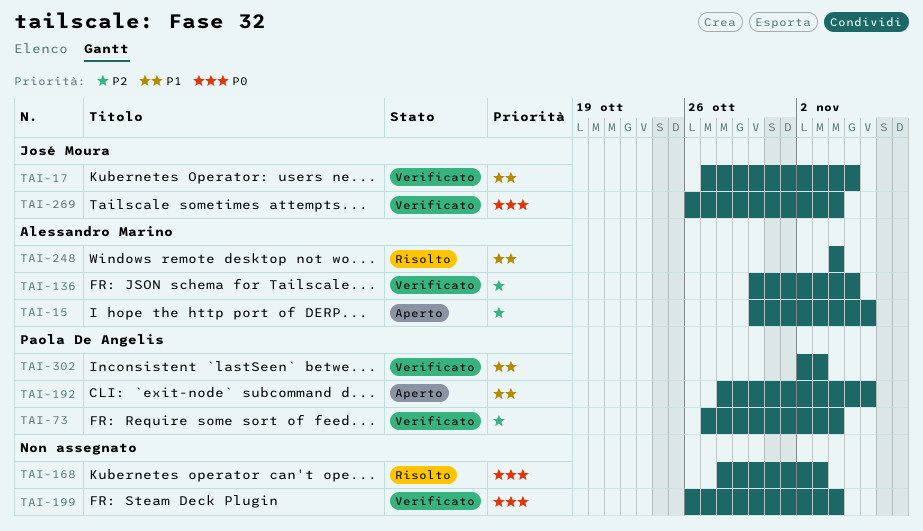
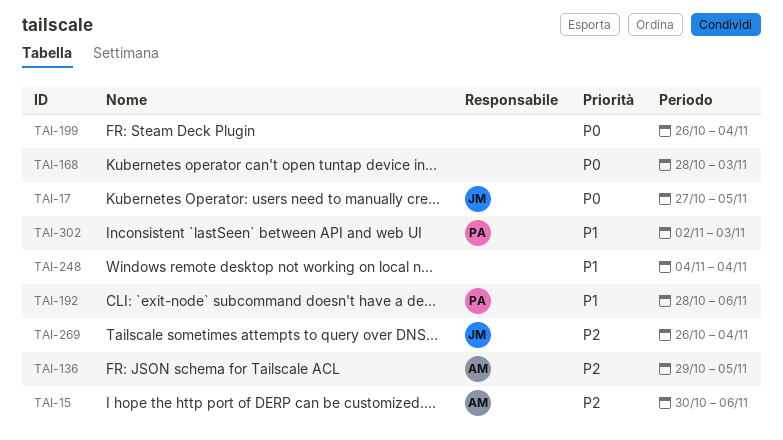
TAI-17, priority: P1 -> P0
TAI-73: present -> none
TAI-136, start: Oct 30 -> Oct 29
TAI-248, owner: Alessandro Marino -> none
TAI-269, priority: P0 -> P2

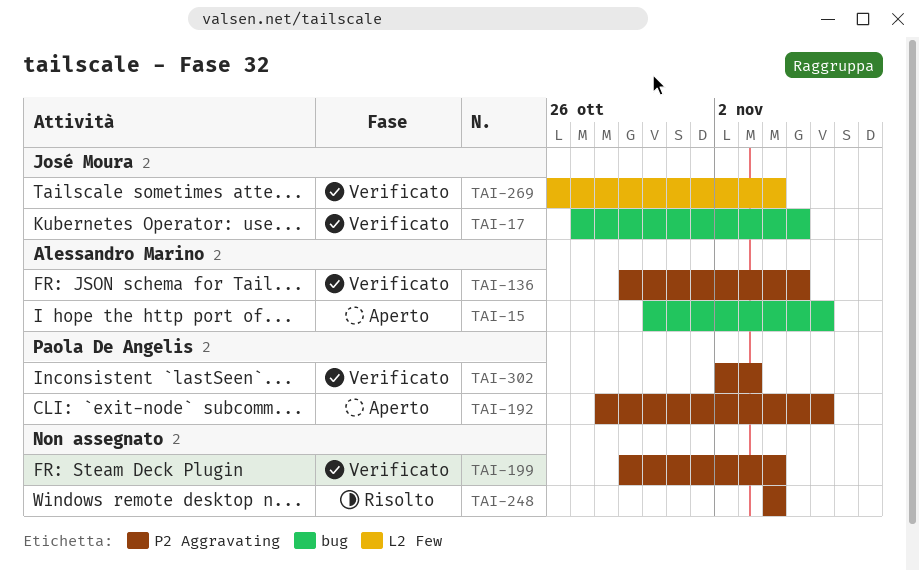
TAI-168: present -> none
TAI-199, start: Oct 26 -> Oct 29

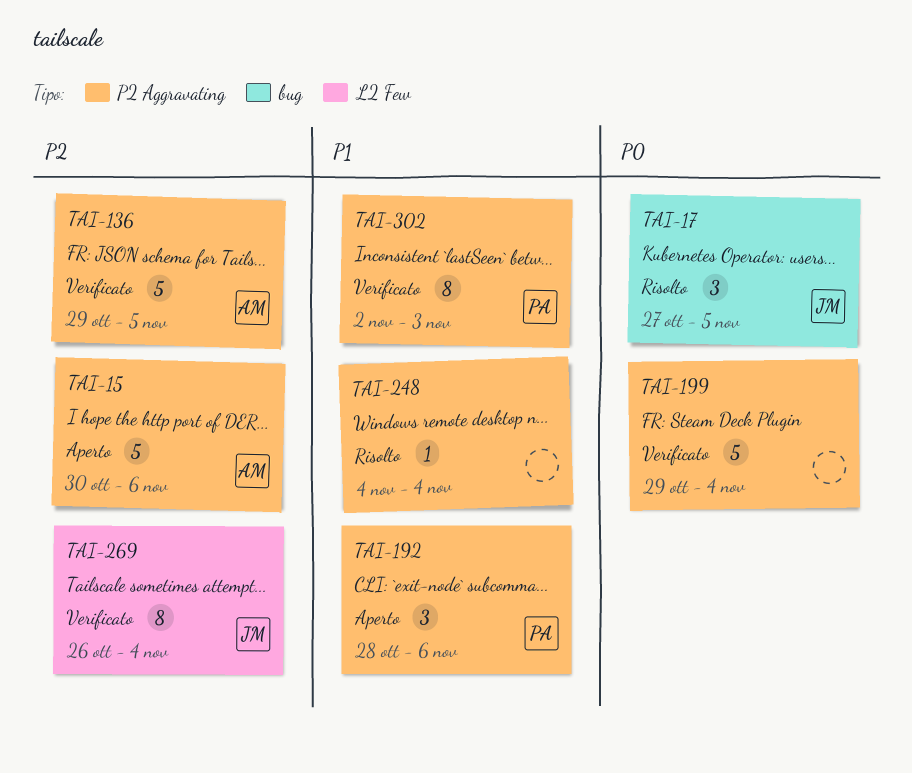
TAI-15, label: bug -> P2 Aggravating
TAI-17, status: Verificato -> Risolto

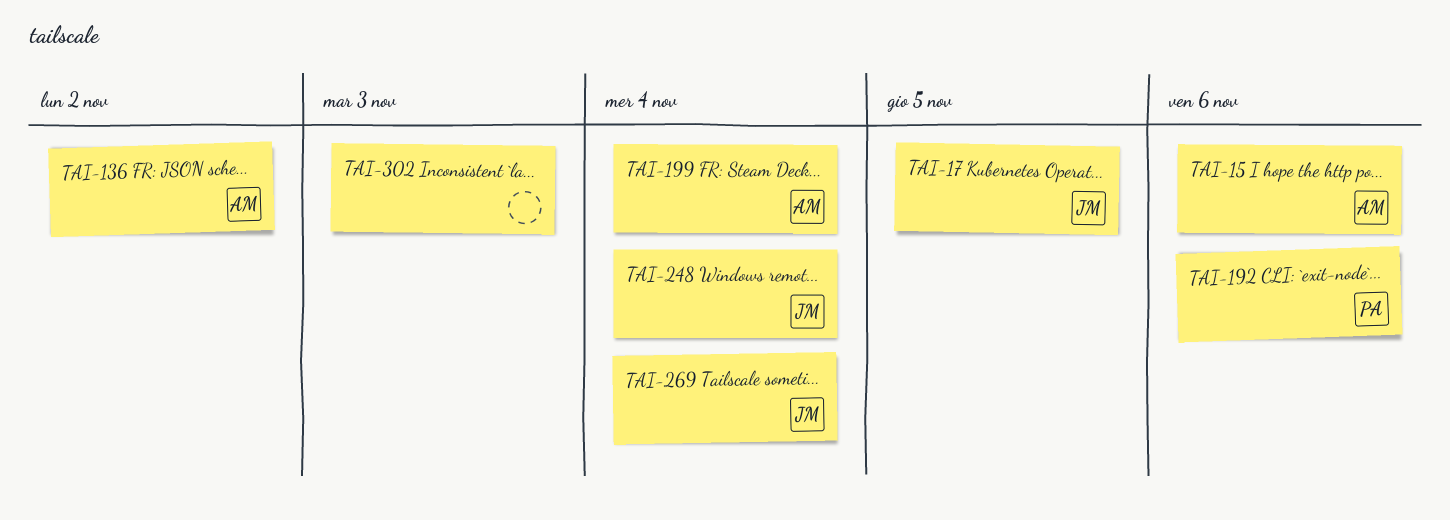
TAI-136, due: Nov 5 -> Nov 2
TAI-199, owner: none -> AM
TAI-248, owner: none -> JM
TAI-302, owner: PA -> none

